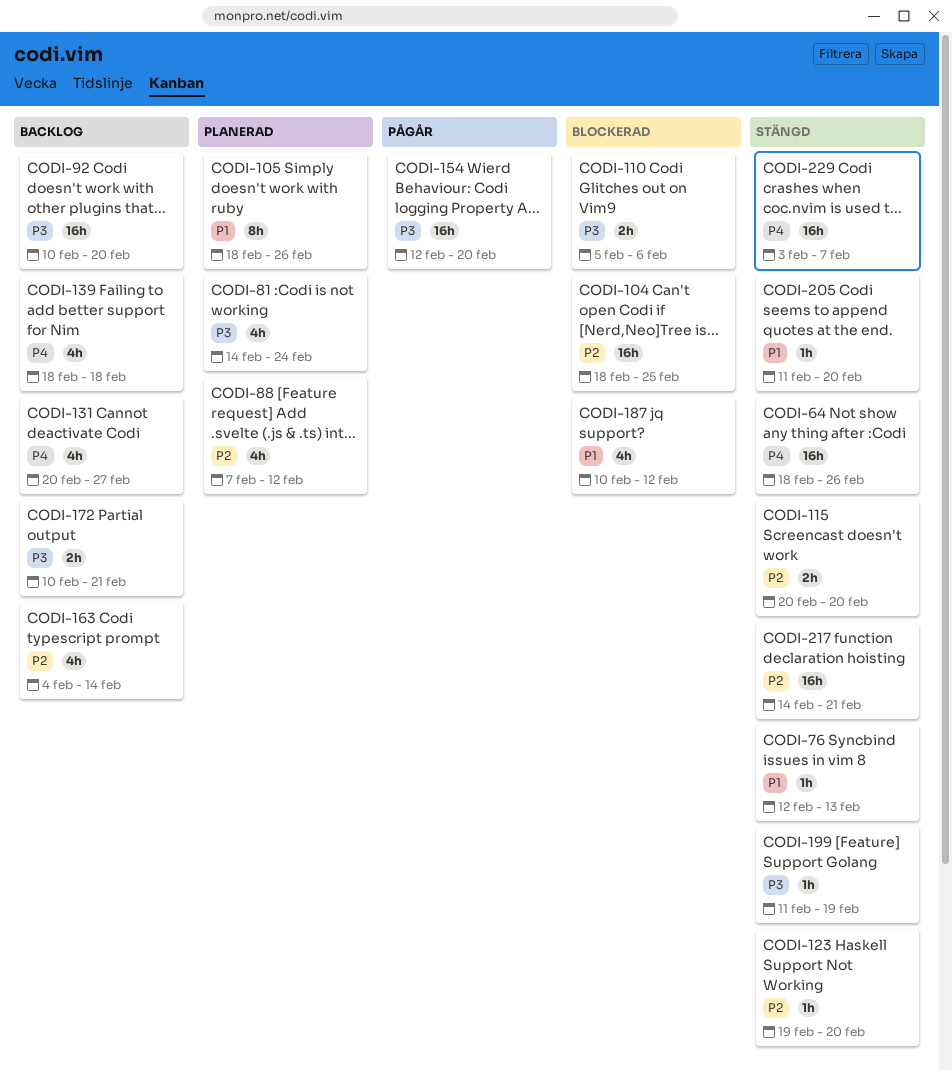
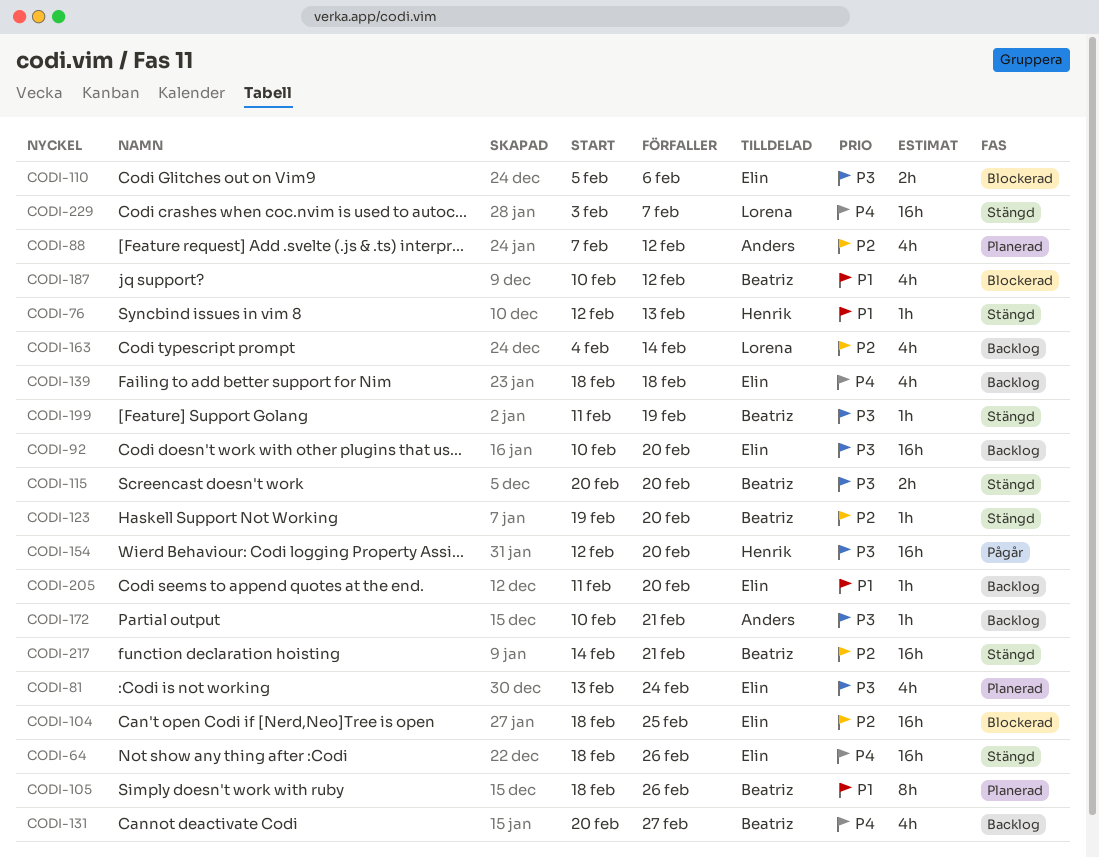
CODI-81, start: Feb 14 -> Feb 13
CODI-115, priority: P2 -> P3
CODI-172, estimate: 2h -> 1h
CODI-205, status: Stängd -> Backlog

